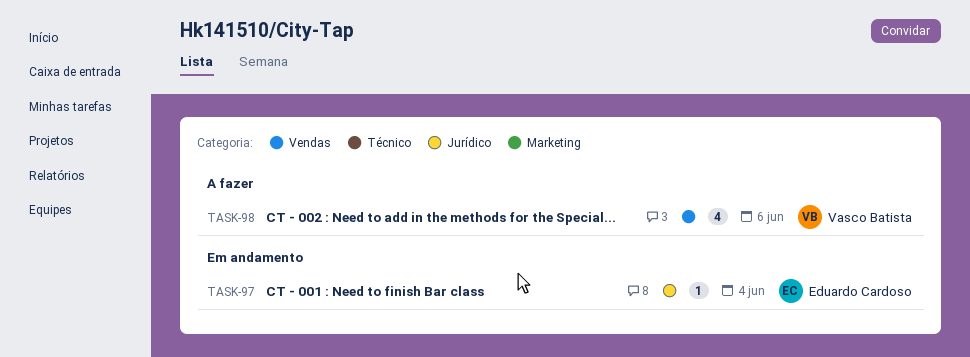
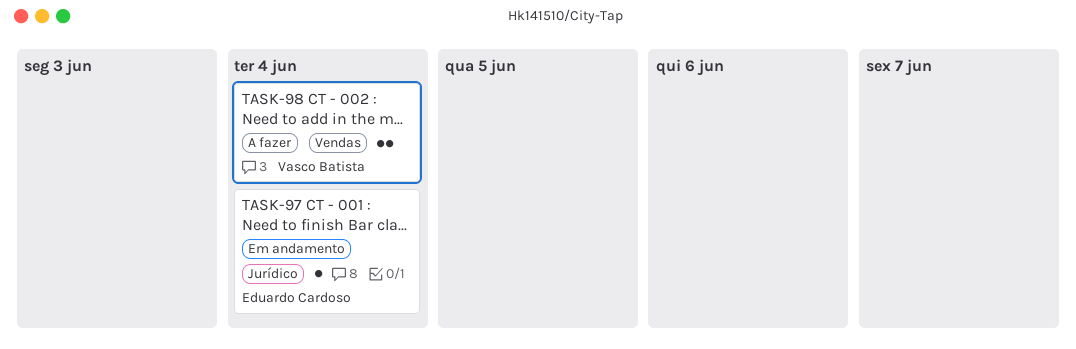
TASK-98, estimate: 4 -> 2
TASK-98, due: Jun 6 -> Jun 4

